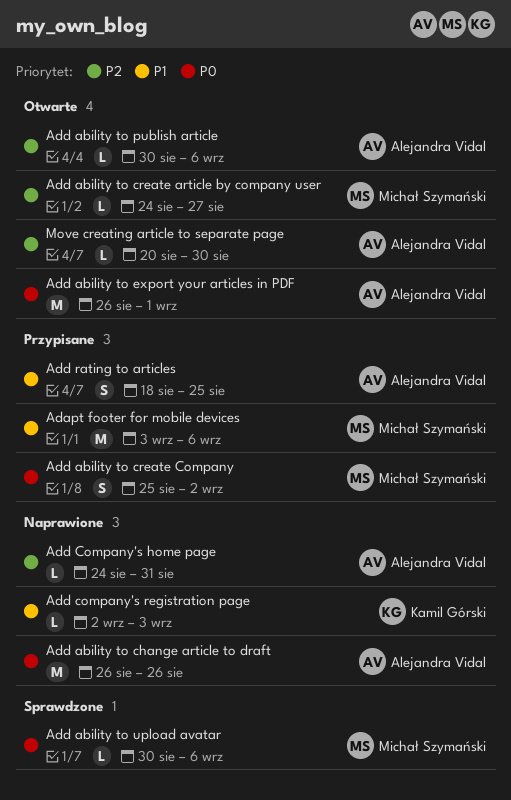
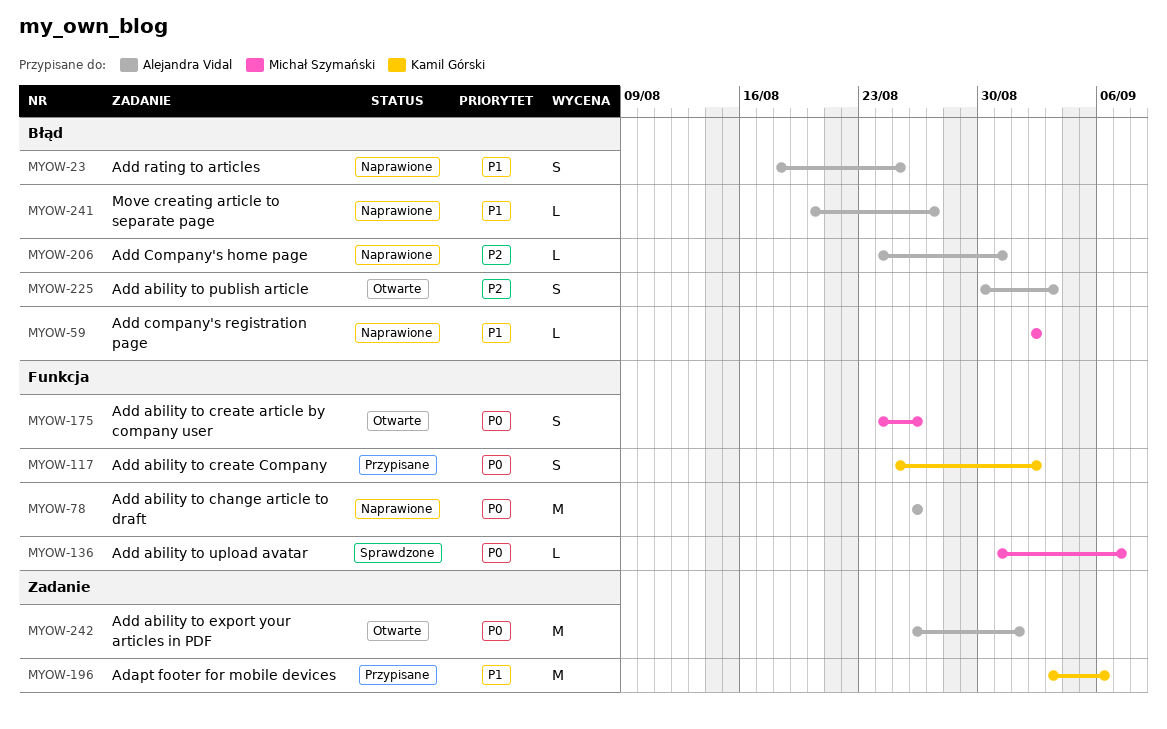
Adapt footer for mobile devices, owner: Michał Szymański -> Kamil Górski
Add ability to create article by company user, priority: P2 -> P0
Add ability to create article by company user, estimate: L -> S
Add ability to create article by company user, due: Aug 27 -> Aug 26
Add ability to create Company, owner: Michał Szymański -> Kamil Górski
Add ability to publish article, estimate: L -> S
Add ability to publish article, due: Sep 6 -> Sep 3
Add ability to upload avatar, start: Aug 30 -> Aug 31
Add ability to upload avatar, due: Sep 6 -> Sep 7
Add company's registration page, owner: Kamil Górski -> Michał Szymański
Add company's registration page, due: Sep 3 -> Sep 2
Add rating to articles, status: Przypisane -> Naprawione
Move creating article to separate page, status: Otwarte -> Naprawione
Move creating article to separate page, priority: P2 -> P1
Move creating article to separate page, due: Aug 30 -> Aug 27

